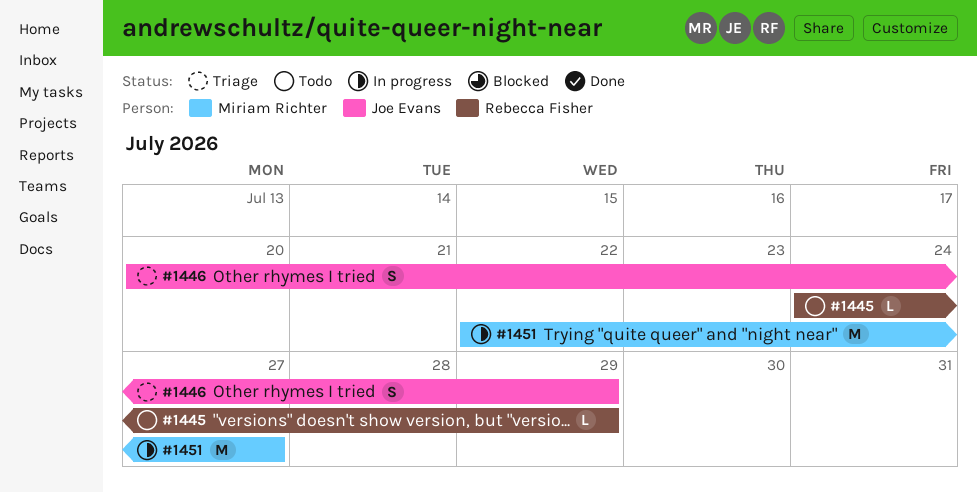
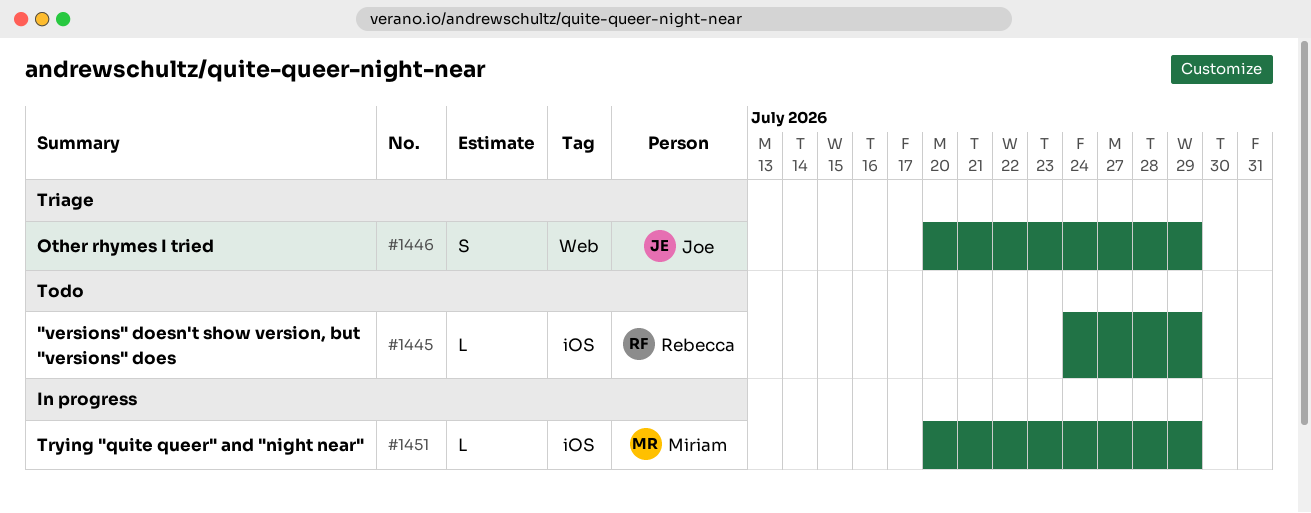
#1451, estimate: M -> L
#1451, start: Jul 22 -> Jul 20
#1451, due: Jul 27 -> Jul 29

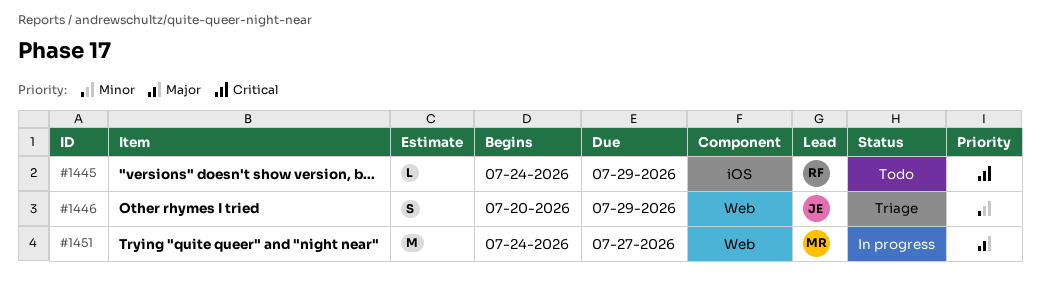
#1451, label: iOS -> Web
#1451, estimate: L -> M
#1451, start: Jul 20 -> Jul 24
#1451, due: Jul 29 -> Jul 27

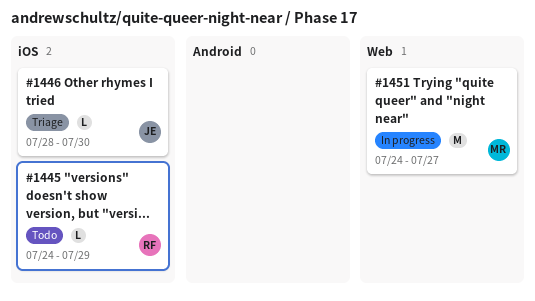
#1446, label: Web -> iOS
#1446, estimate: S -> L
#1446, start: Jul 20 -> Jul 28
#1446, due: Jul 29 -> Jul 30

